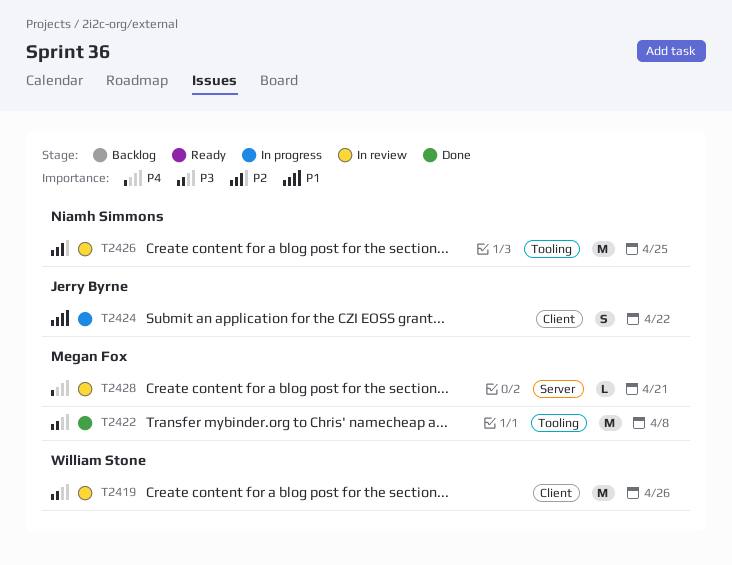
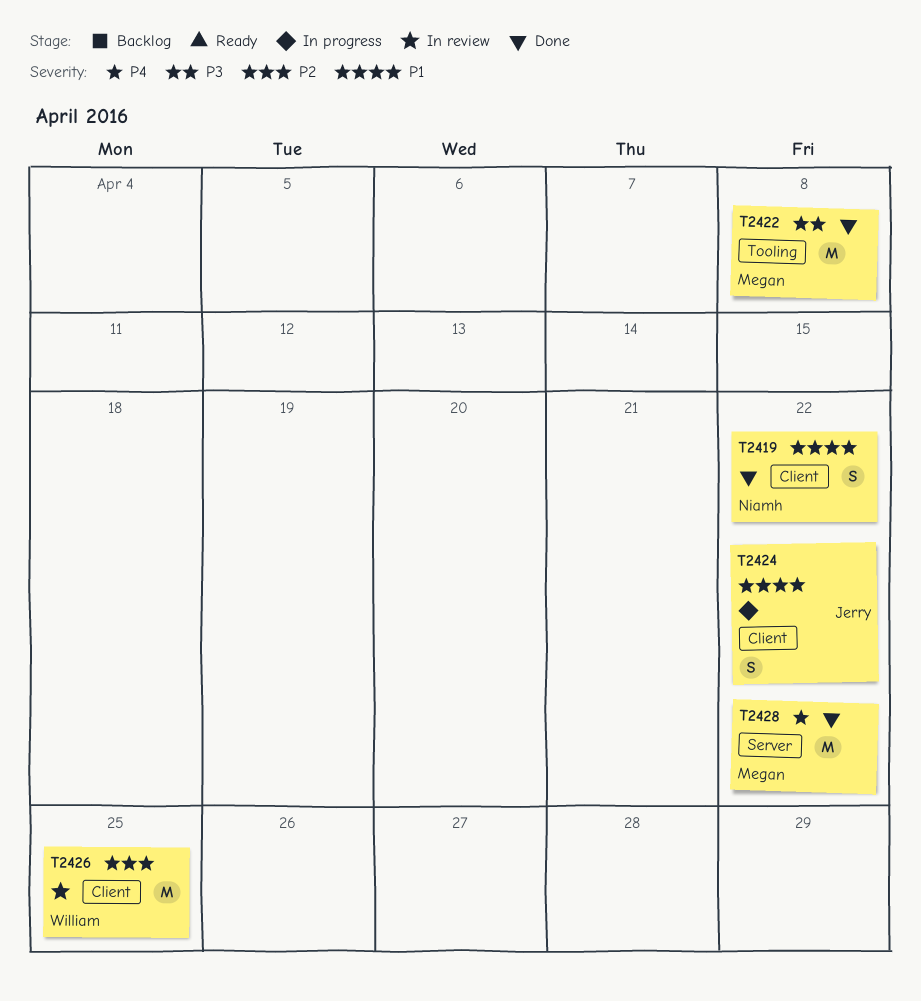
T2419, status: In review -> Done
T2419, owner: William Stone -> Niamh Simmons
T2419, priority: P3 -> P1
T2419, estimate: M -> S
T2419, due: Apr 26 -> Apr 22
T2426, owner: Niamh Simmons -> William Stone
T2426, label: Tooling -> Client
T2428, status: In review -> Done
T2428, estimate: L -> M
T2428, due: Apr 21 -> Apr 22

